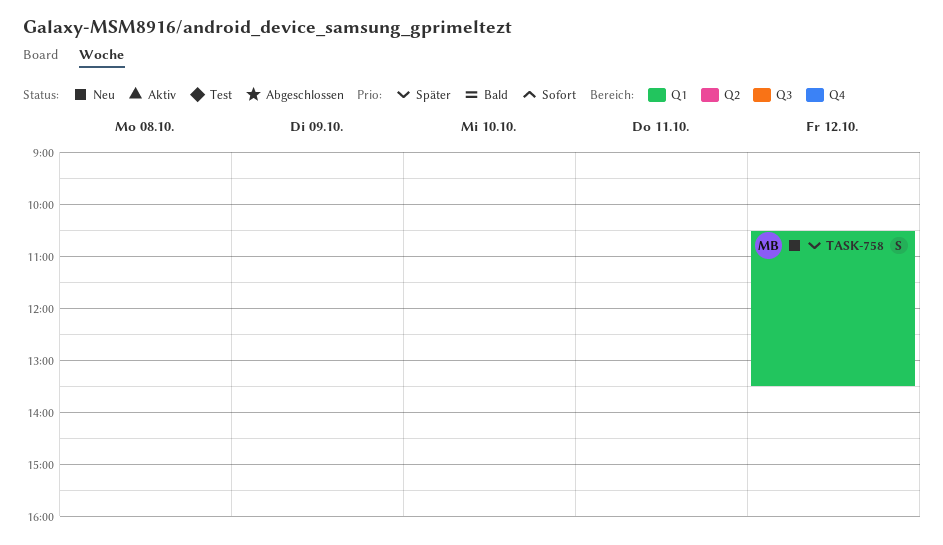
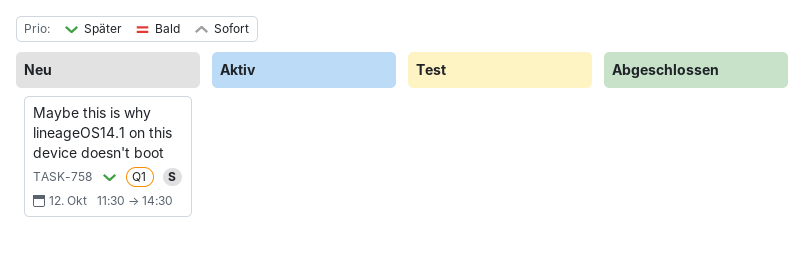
TASK-758, begins: 10:30 -> 11:30
TASK-758, ends: 13:30 -> 14:30

